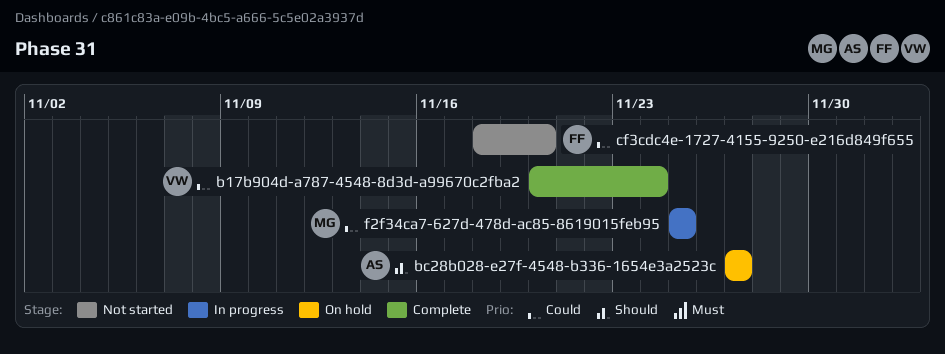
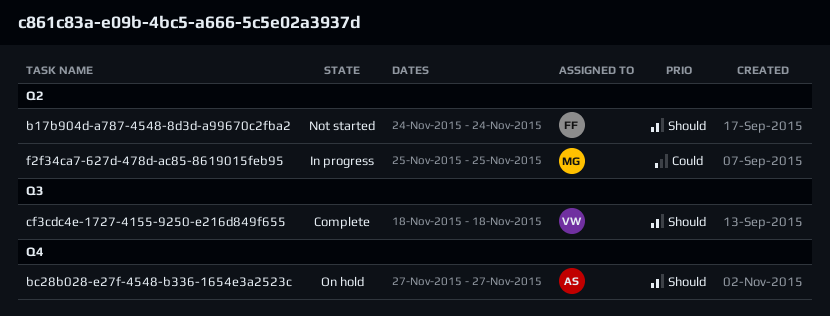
b17b904d-a787-4548-8d3d-a99670c2fba2, status: Complete -> Not started
b17b904d-a787-4548-8d3d-a99670c2fba2, owner: VW -> FF
b17b904d-a787-4548-8d3d-a99670c2fba2, priority: Could -> Should
b17b904d-a787-4548-8d3d-a99670c2fba2, start: Nov 20 -> Nov 24
cf3cdc4e-1727-4155-9250-e216d849f655, status: Not started -> Complete
cf3cdc4e-1727-4155-9250-e216d849f655, owner: FF -> VW
cf3cdc4e-1727-4155-9250-e216d849f655, priority: Could -> Should
cf3cdc4e-1727-4155-9250-e216d849f655, due: Nov 20 -> Nov 18

